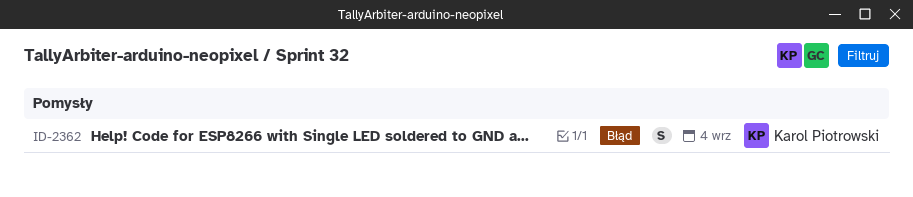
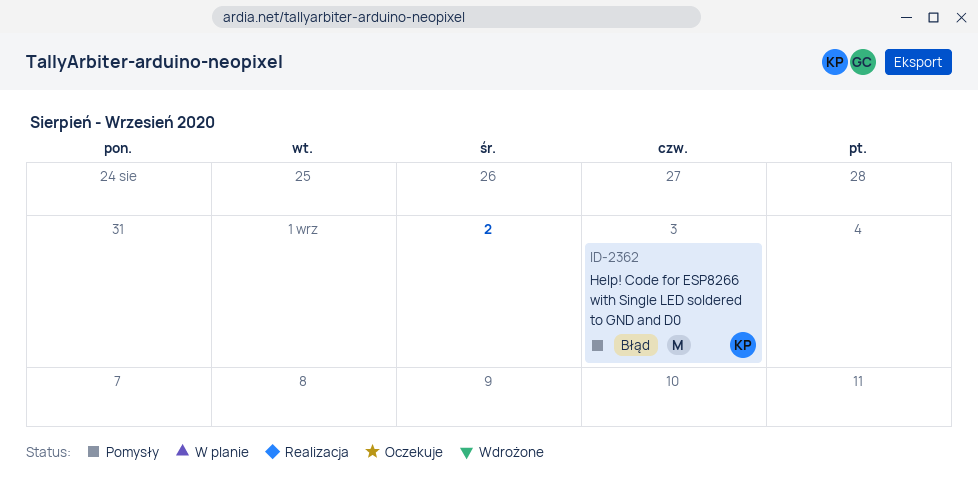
ID-2362, estimate: S -> M
ID-2362, due: Sep 4 -> Sep 3

